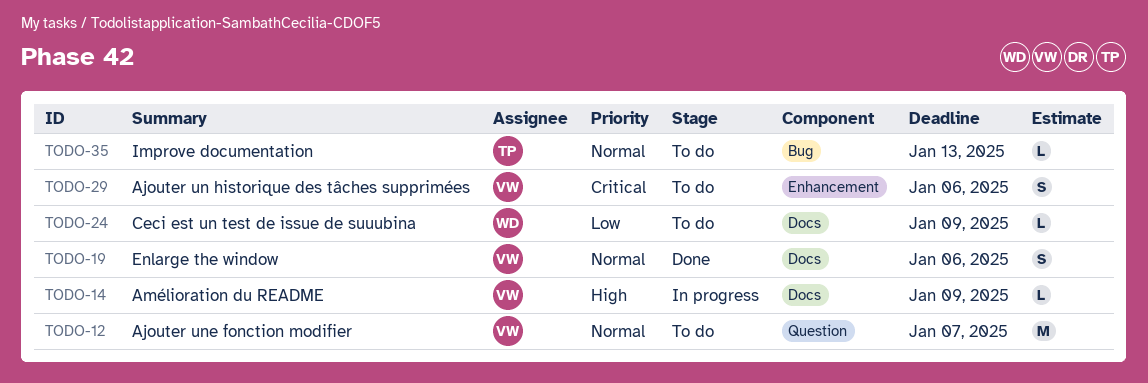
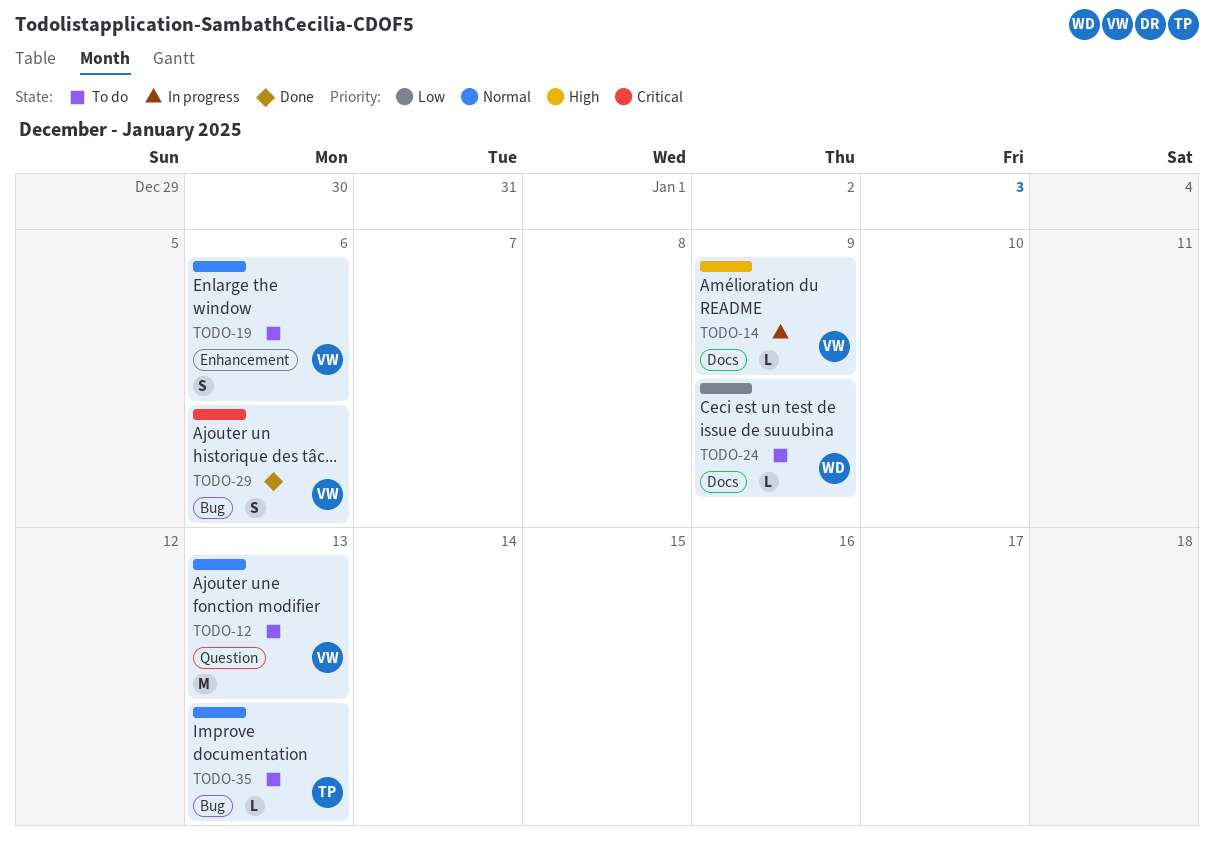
TODO-12, due: Jan 7 -> Jan 13
TODO-19, status: Done -> To do
TODO-19, label: Docs -> Enhancement
TODO-29, status: To do -> Done
TODO-29, label: Enhancement -> Bug

